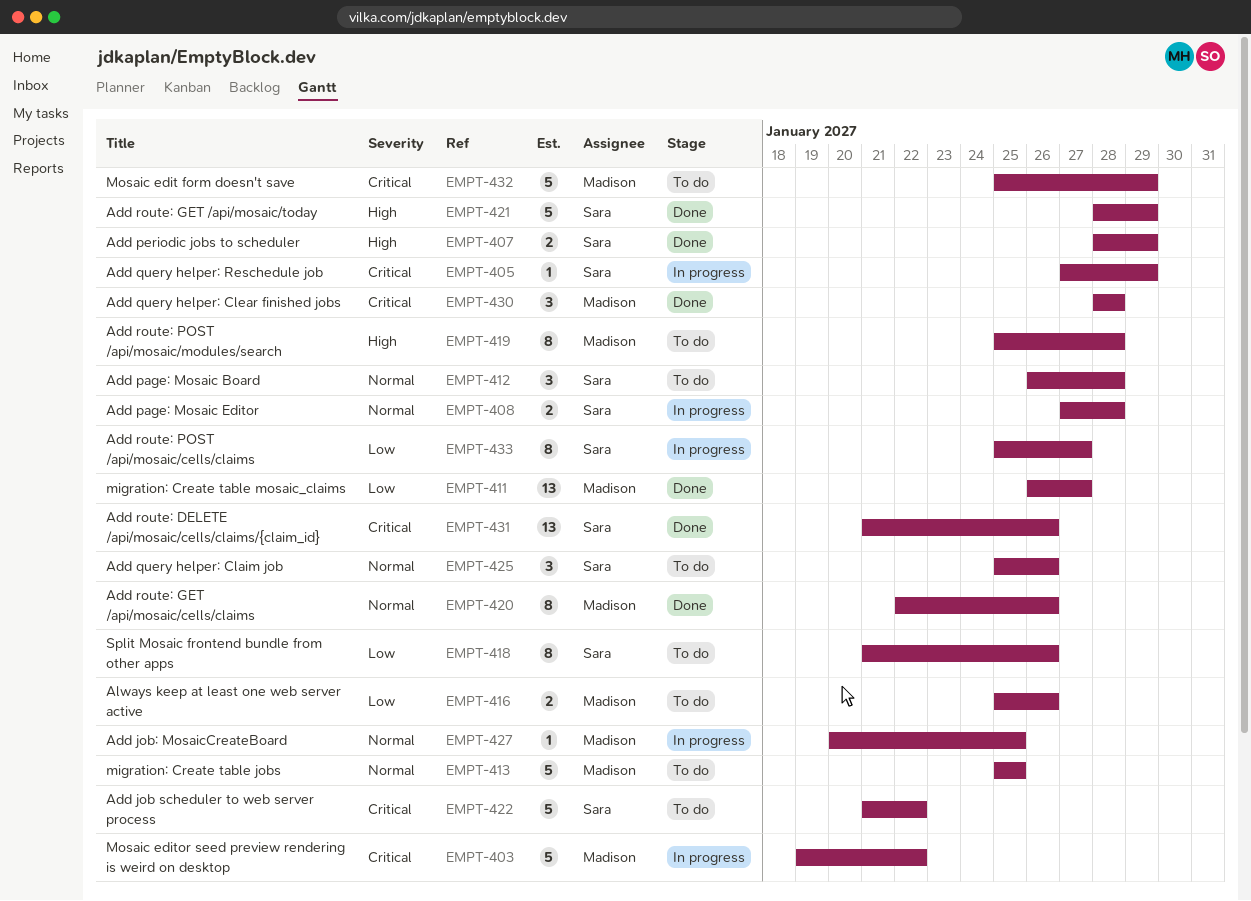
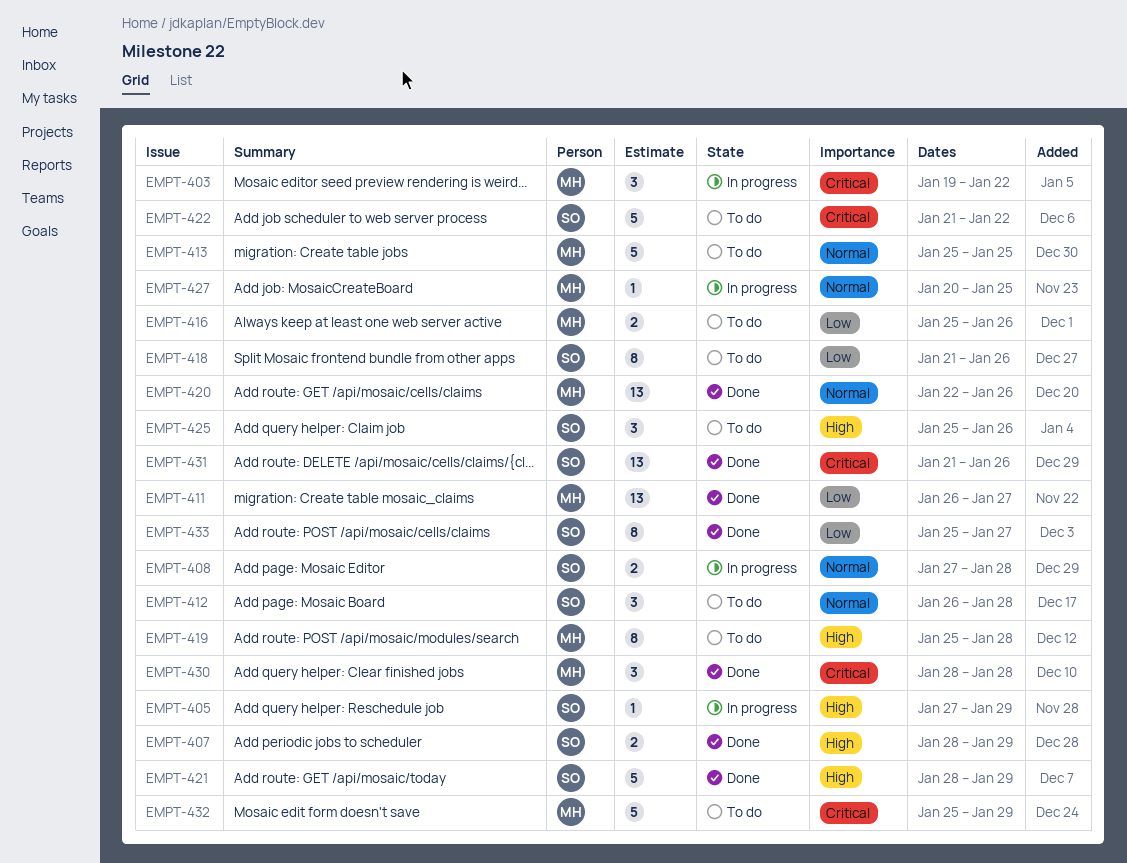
EMPT-403, estimate: 5 -> 3
EMPT-405, priority: Critical -> High
EMPT-420, estimate: 8 -> 13
EMPT-425, priority: Normal -> High
EMPT-433, status: In progress -> Done

